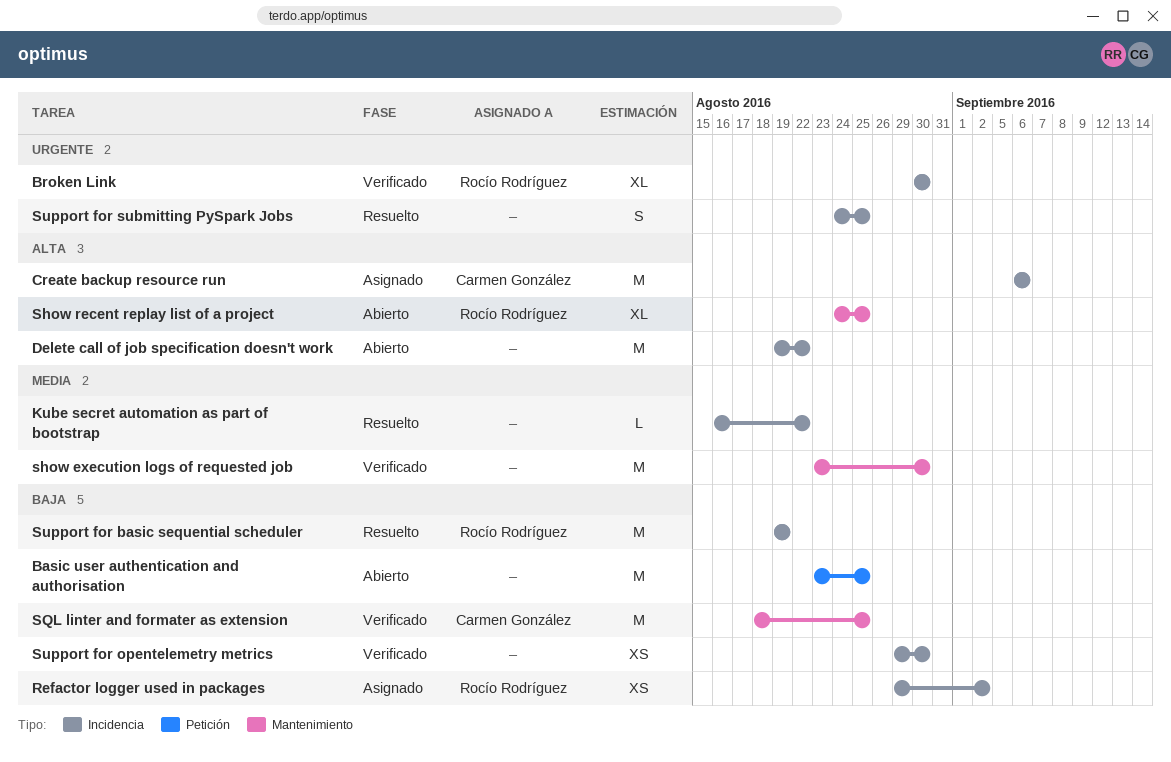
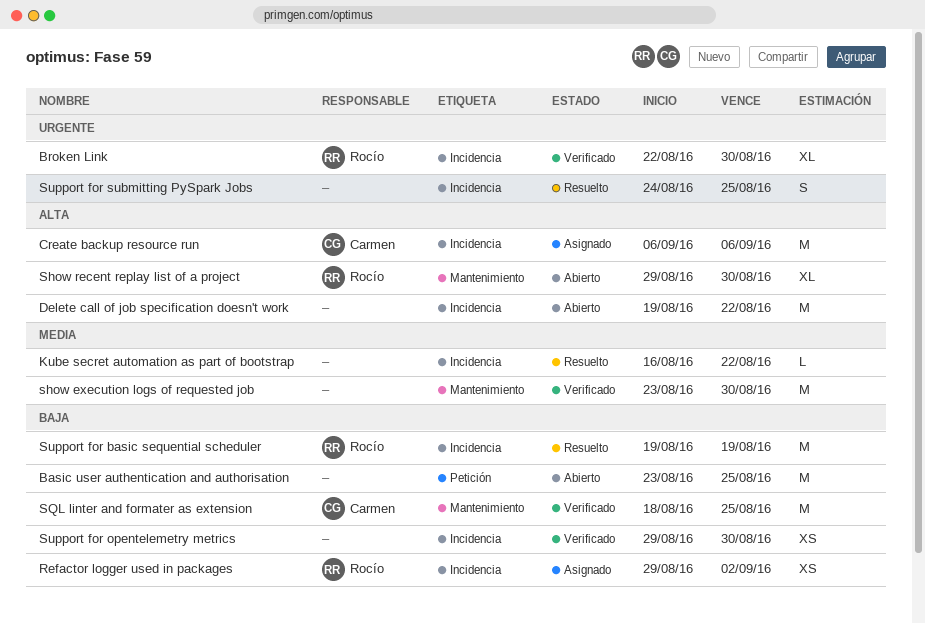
Broken Link, start: Aug 30 -> Aug 22
Show recent replay list of a project, start: Aug 24 -> Aug 29
Show recent replay list of a project, due: Aug 25 -> Aug 30

